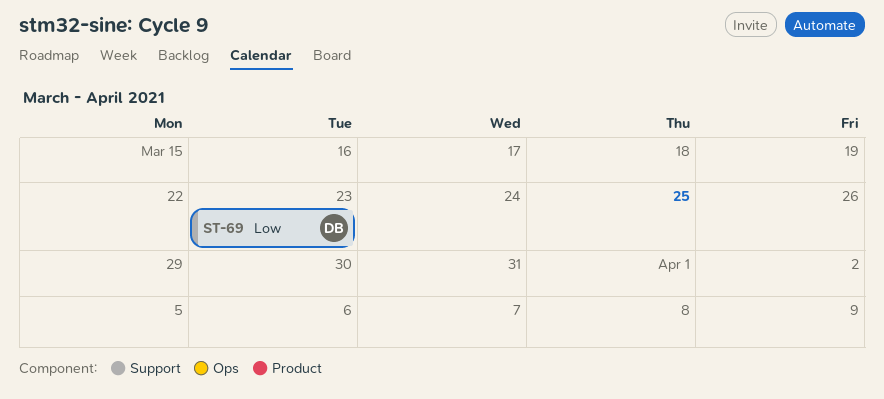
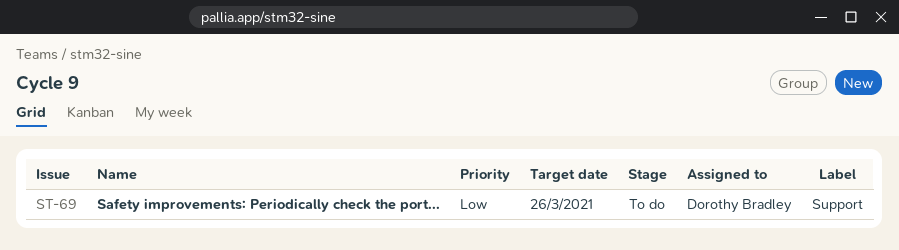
ST-69, due: Mar 23 -> Mar 26

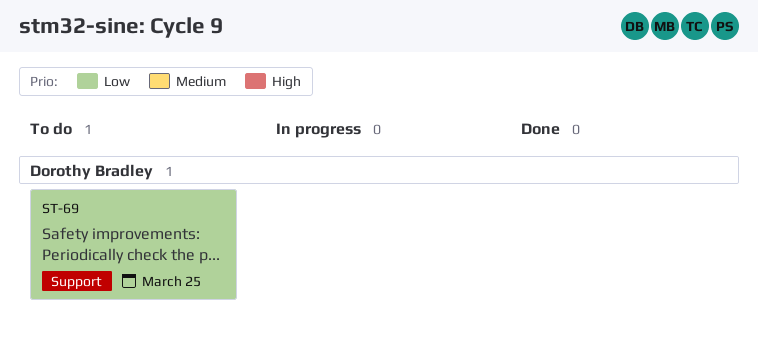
ST-69, due: Mar 26 -> Mar 25

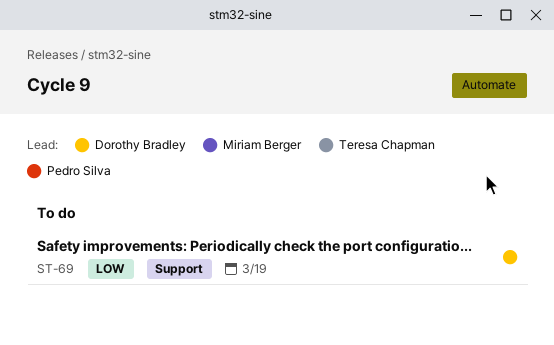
ST-69, due: Mar 25 -> Mar 19

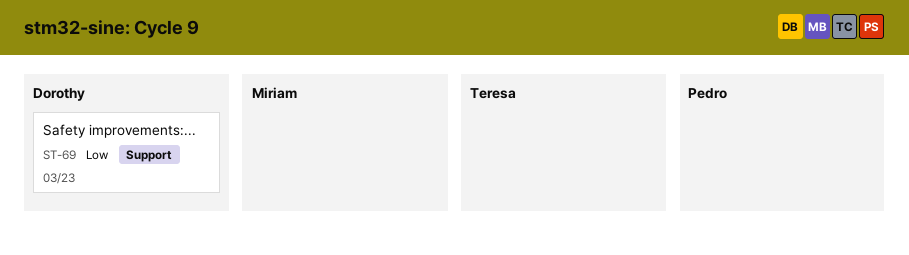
ST-69, due: Mar 19 -> Mar 23

